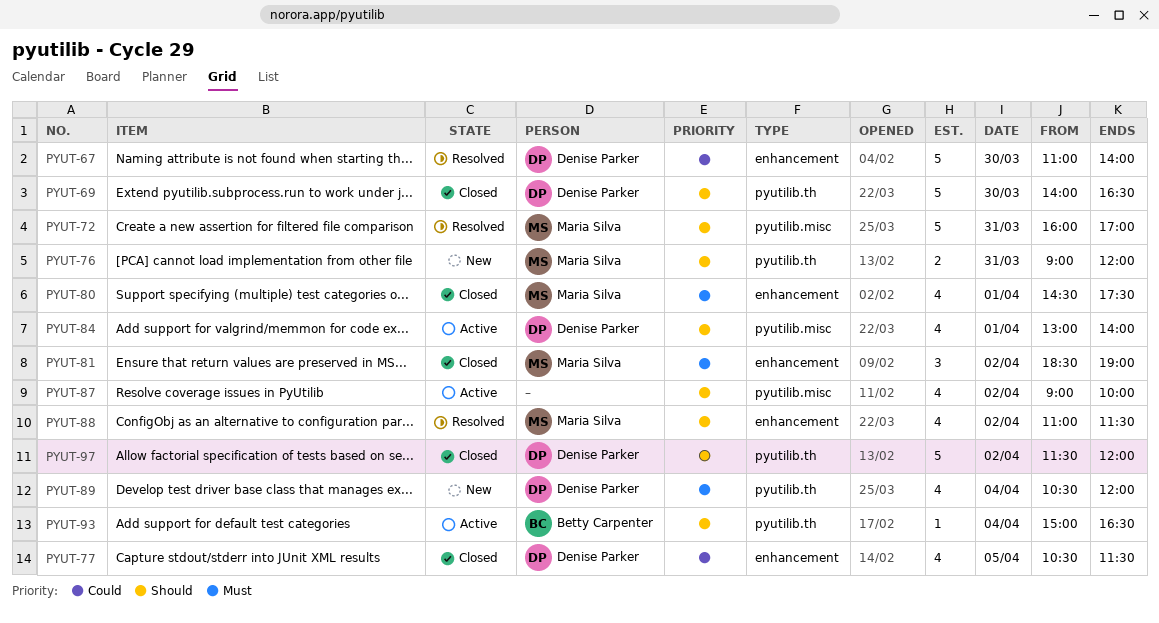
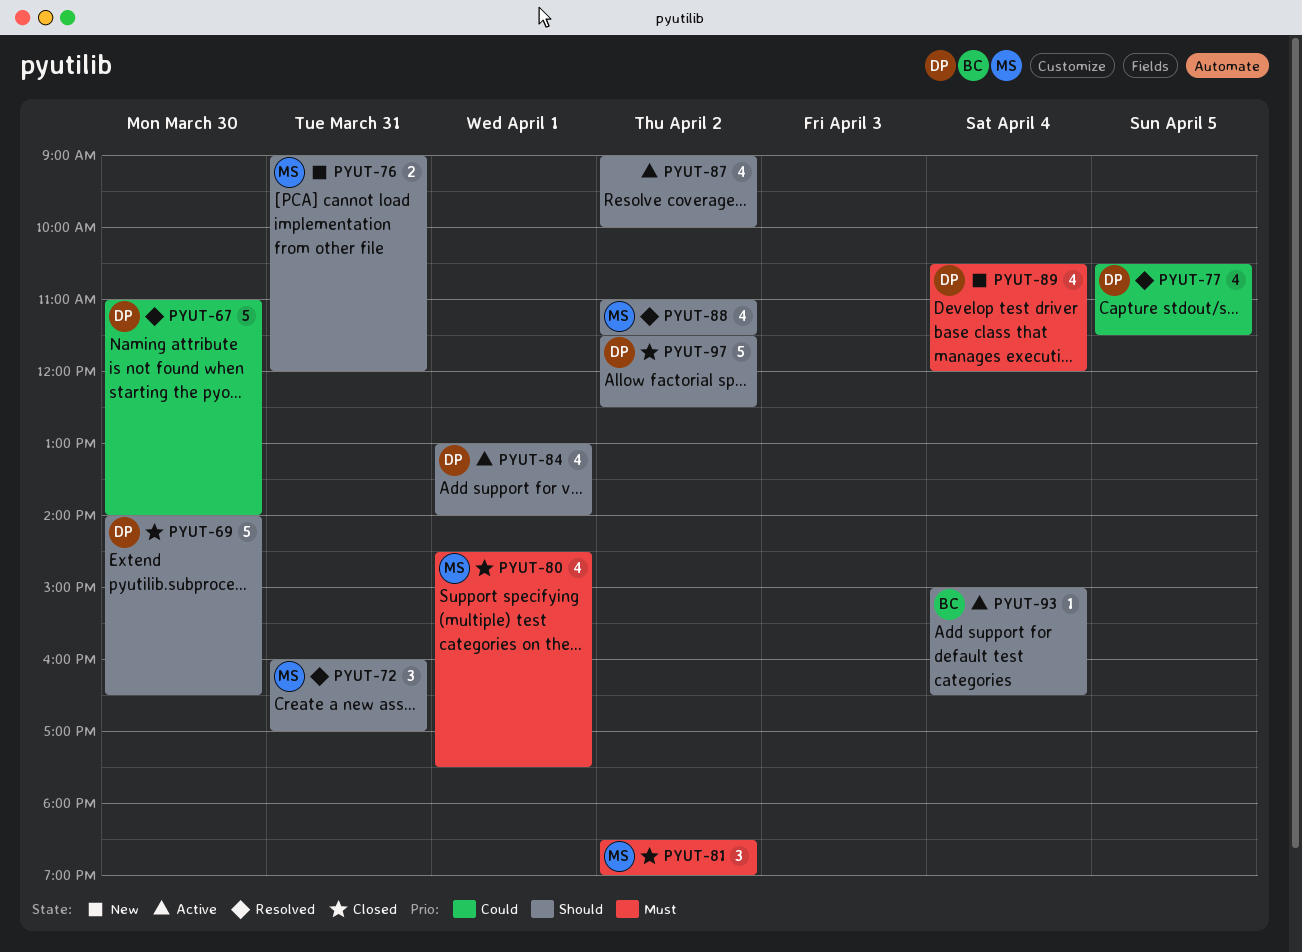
PYUT-72, estimate: 5 -> 3
PYUT-77, status: Closed -> Resolved
PYUT-97, ends: 12:00 -> 12:30

